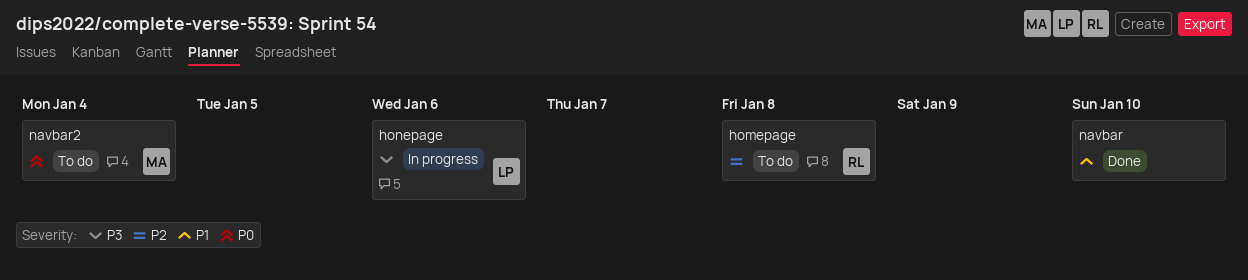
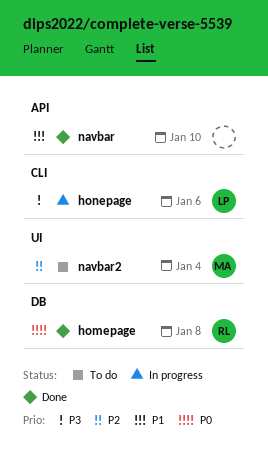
homepage, status: To do -> Done
homepage, priority: P2 -> P0
navbar2, priority: P0 -> P2

